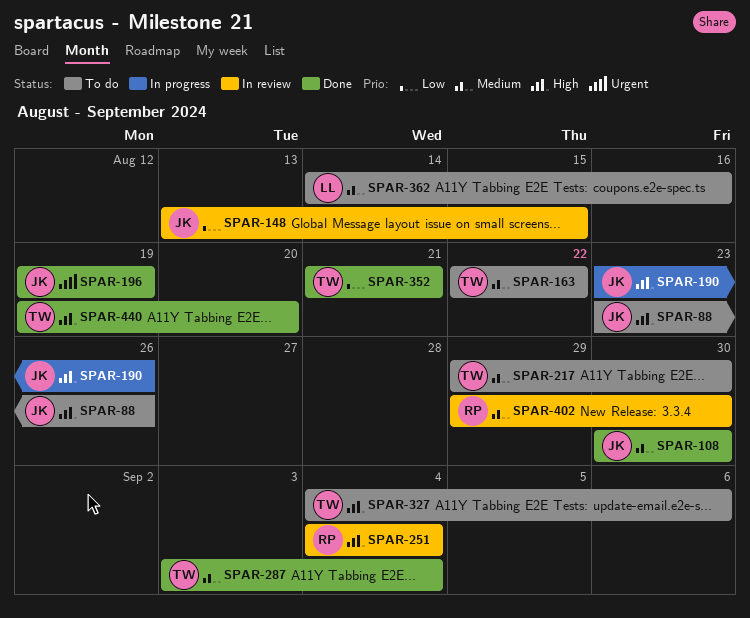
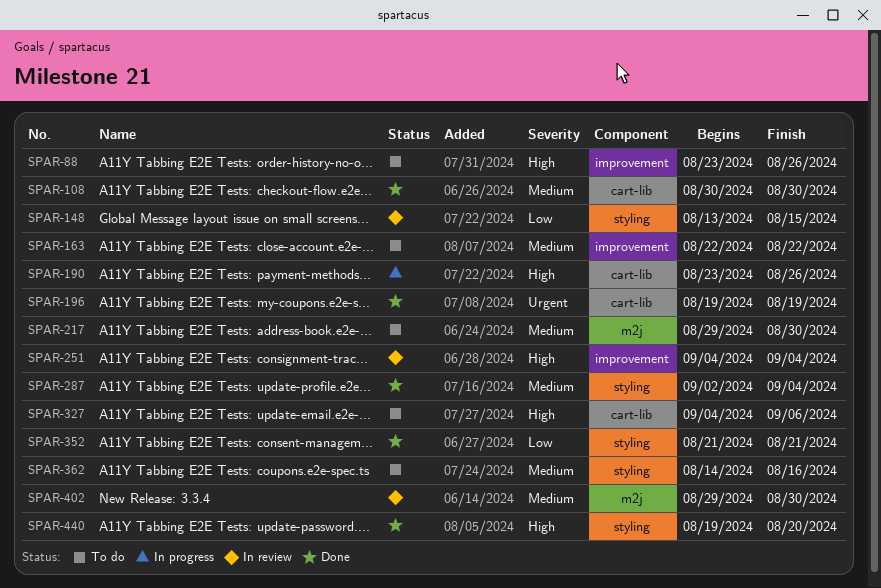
SPAR-287, start: Sep 3 -> Sep 2

